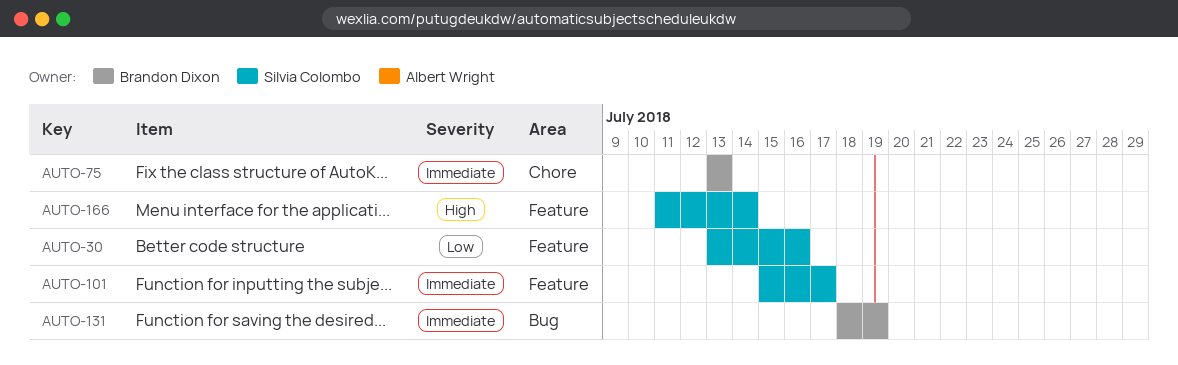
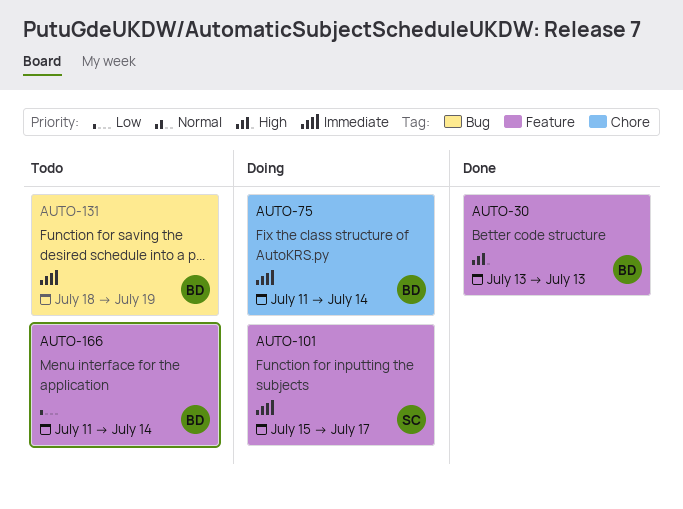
AUTO-30, owner: Silvia Colombo -> Brandon Dixon
AUTO-30, priority: Low -> High
AUTO-30, due: Jul 16 -> Jul 13
AUTO-75, start: Jul 13 -> Jul 11
AUTO-75, due: Jul 13 -> Jul 14
AUTO-166, owner: Silvia Colombo -> Brandon Dixon
AUTO-166, priority: High -> Low

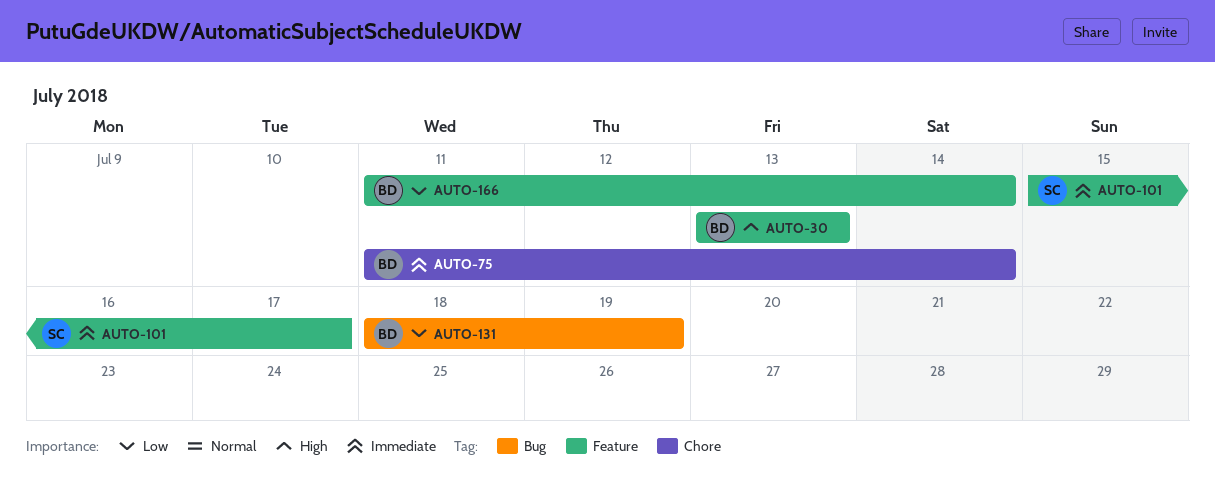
AUTO-131, priority: Immediate -> Low

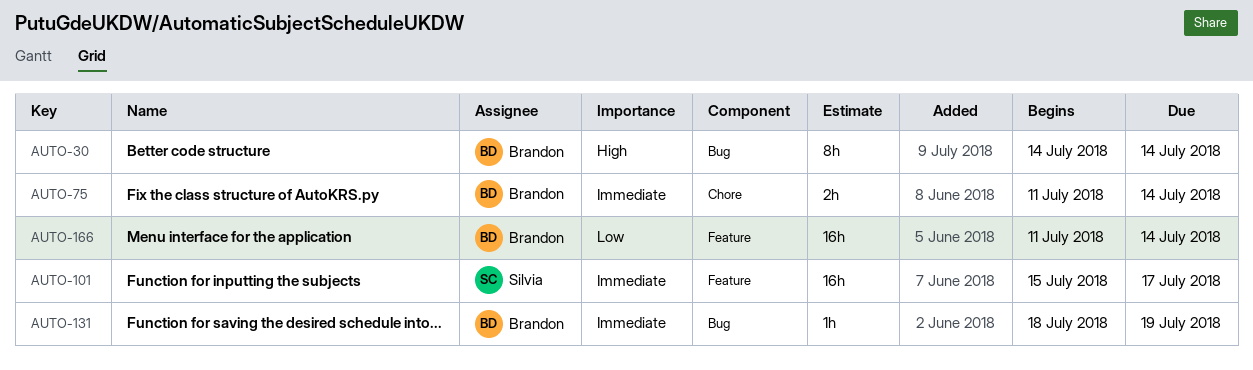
AUTO-30, label: Feature -> Bug
AUTO-30, start: Jul 13 -> Jul 14
AUTO-30, due: Jul 13 -> Jul 14
AUTO-131, priority: Low -> Immediate

